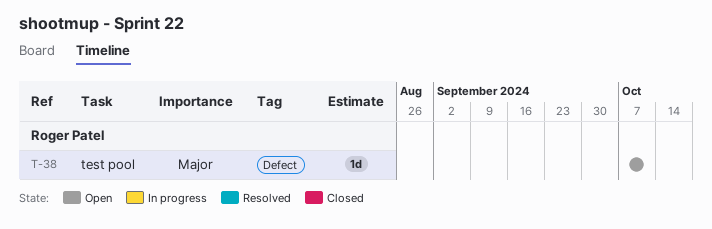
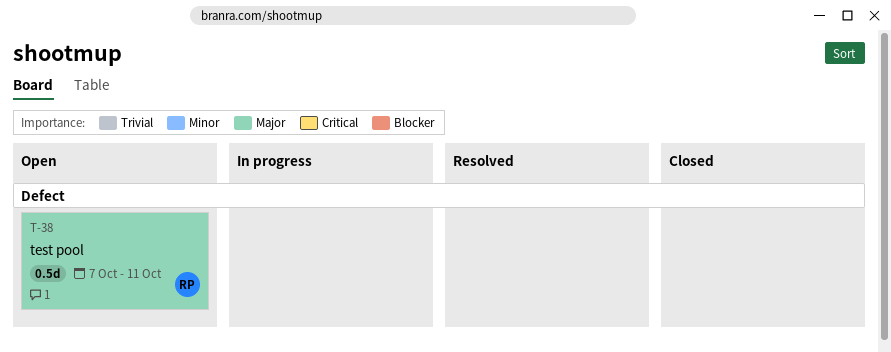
T-38, estimate: 1d -> 0.5d

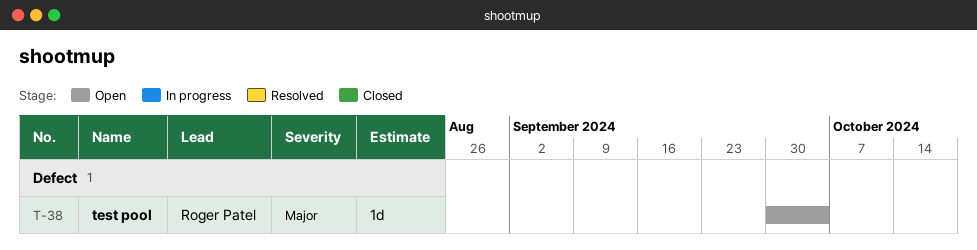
T-38, estimate: 0.5d -> 1d
T-38, start: Oct 7 -> Sep 30
T-38, due: Oct 11 -> Oct 4

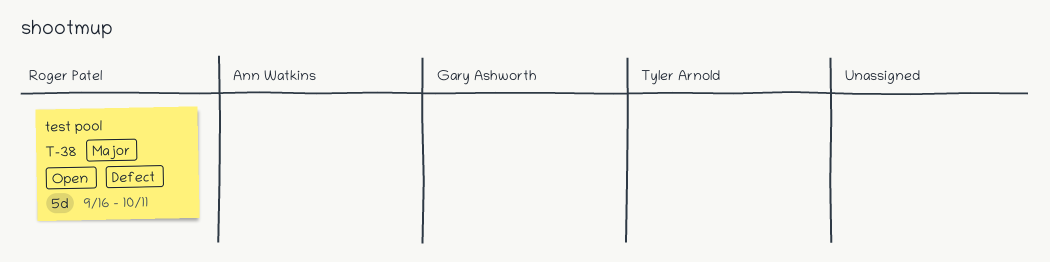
T-38, estimate: 1d -> 5d
T-38, start: Sep 30 -> Sep 16
T-38, due: Oct 4 -> Oct 11

